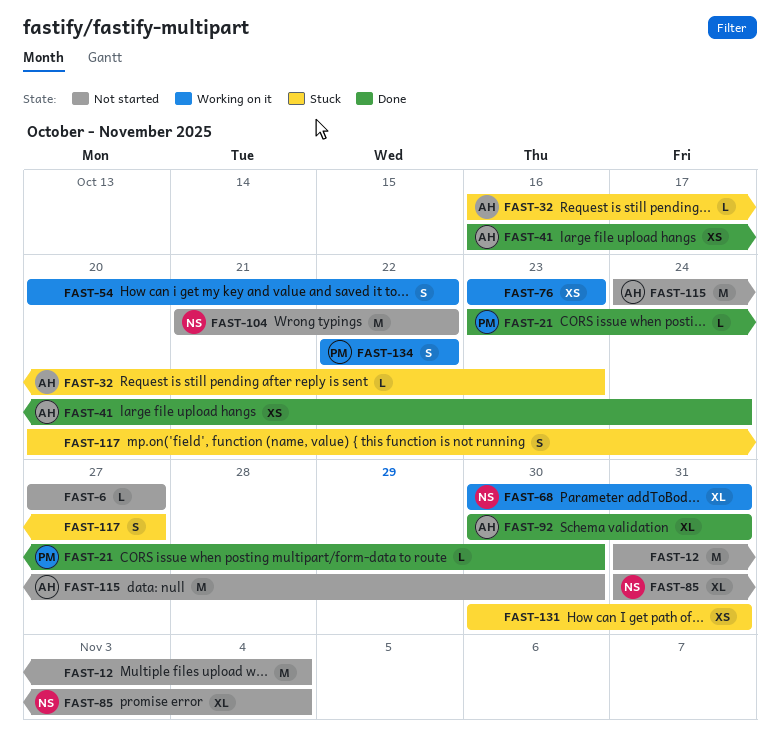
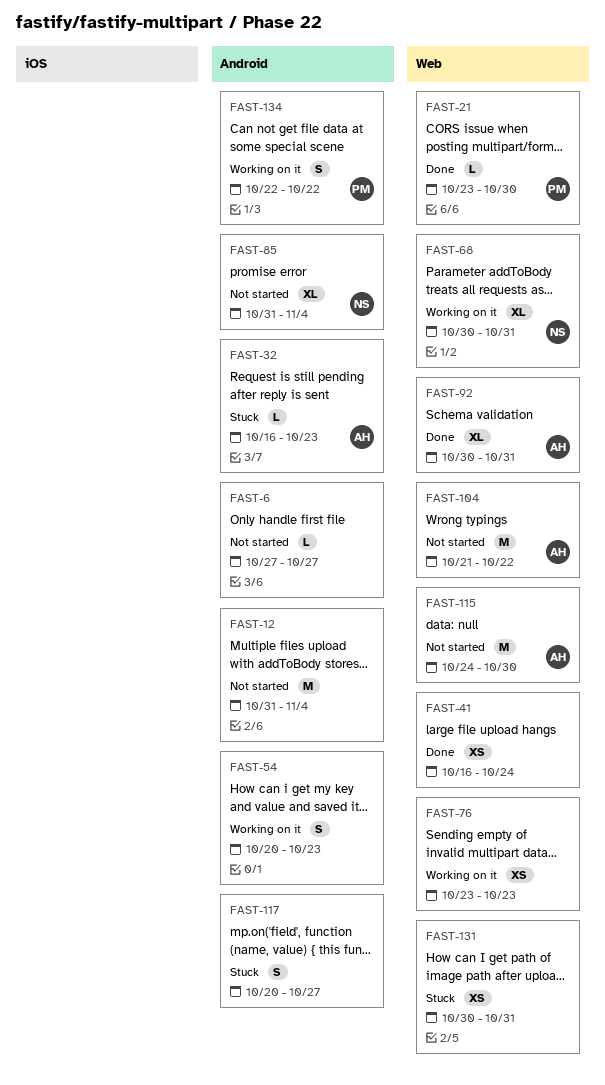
FAST-41, owner: AH -> none
FAST-54, due: Oct 22 -> Oct 23
FAST-104, owner: NS -> AH

